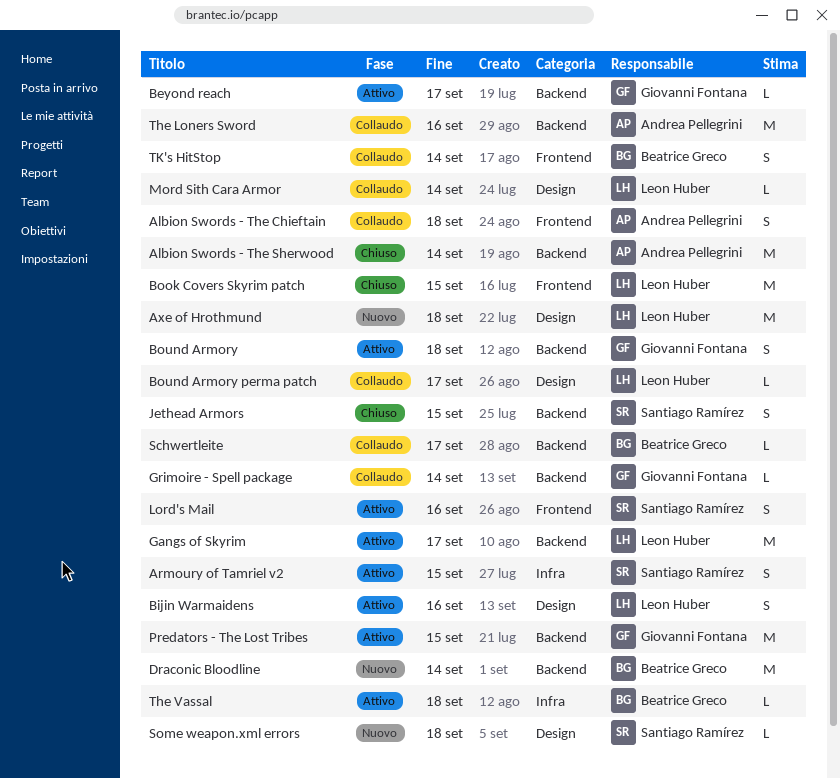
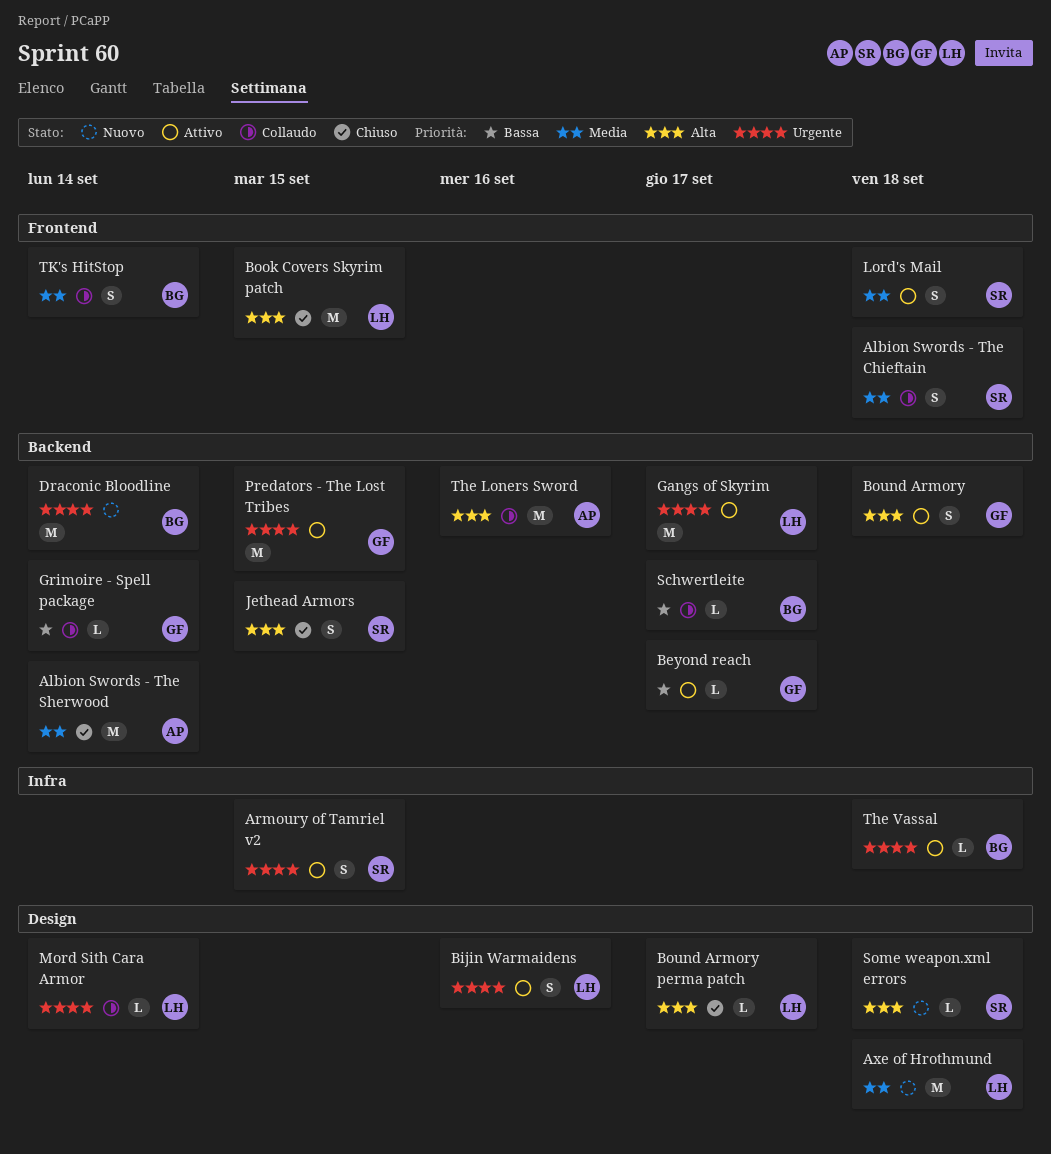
Albion Swords - The Chieftain, owner: Andrea Pellegrini -> Santiago Ramírez
Bound Armory perma patch, status: Collaudo -> Chiuso
Lord's Mail, due: Sep 16 -> Sep 18

